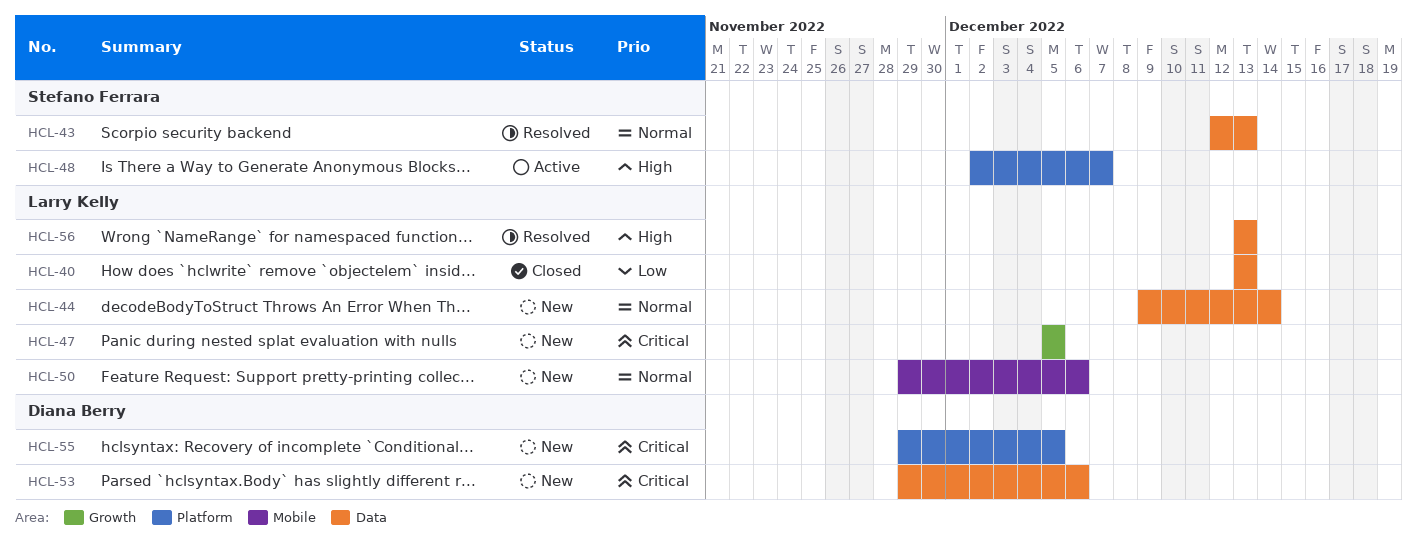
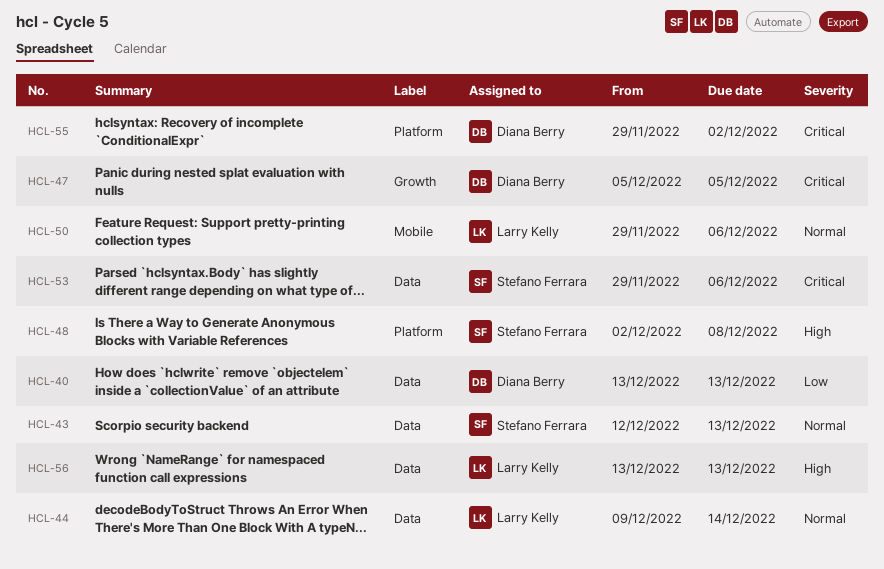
HCL-40, owner: Larry Kelly -> Diana Berry
HCL-47, owner: Larry Kelly -> Diana Berry
HCL-48, due: Dec 7 -> Dec 8
HCL-53, owner: Diana Berry -> Stefano Ferrara
HCL-55, due: Dec 5 -> Dec 2

